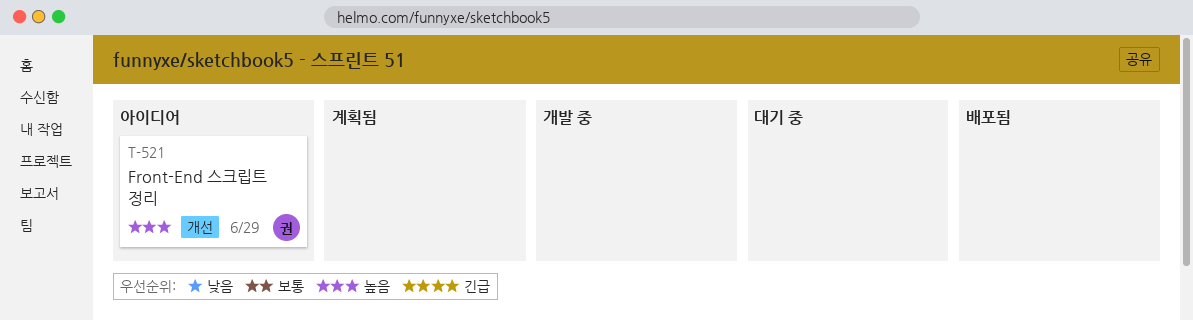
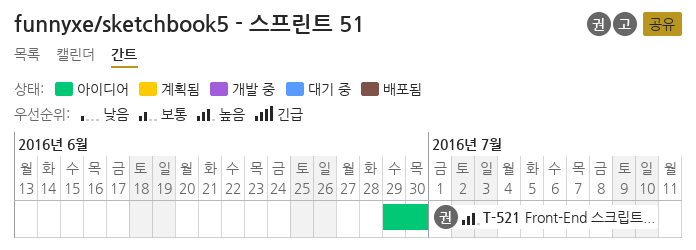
T-521, due: Jun 29 -> Jun 30

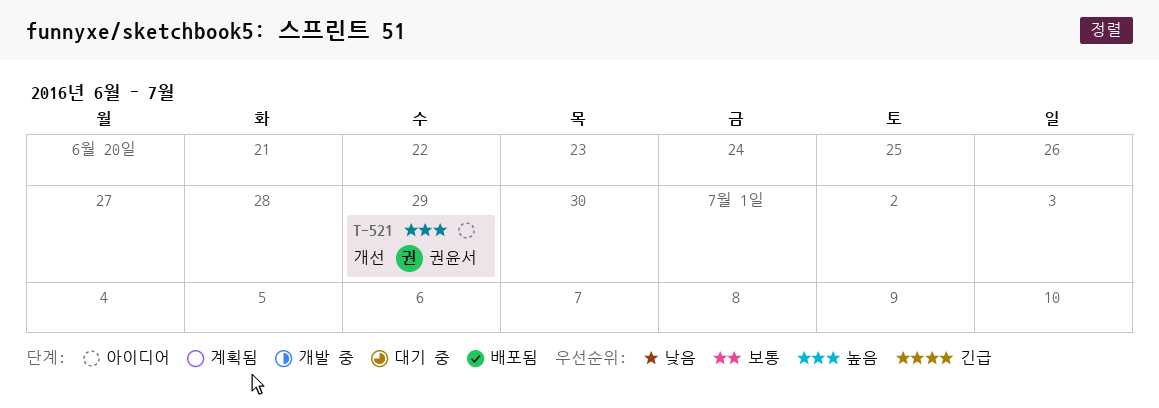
T-521, due: Jun 30 -> Jun 29

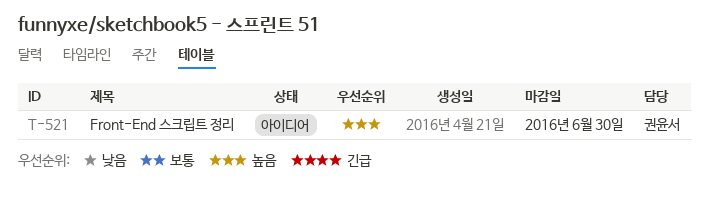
T-521, due: Jun 29 -> Jun 30

